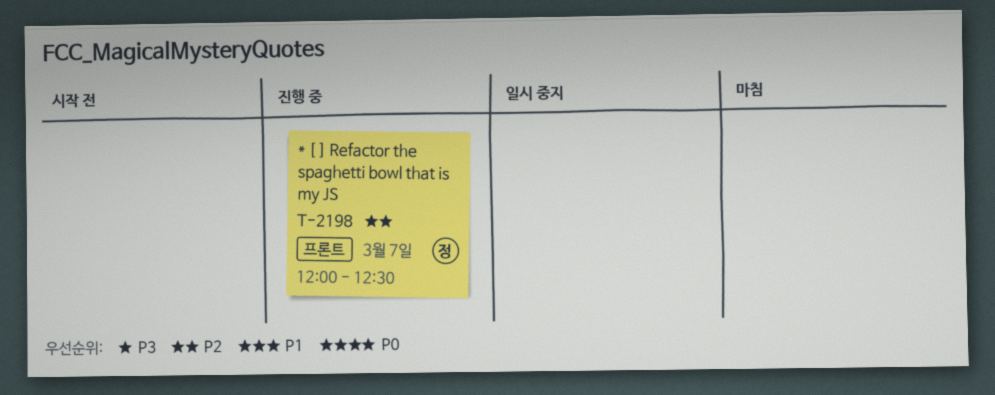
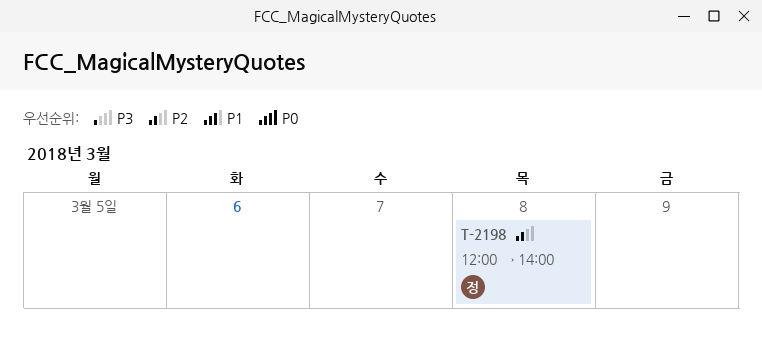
T-2198, day: Mar 7 -> Mar 8
T-2198, ends: 12:30 -> 14:00

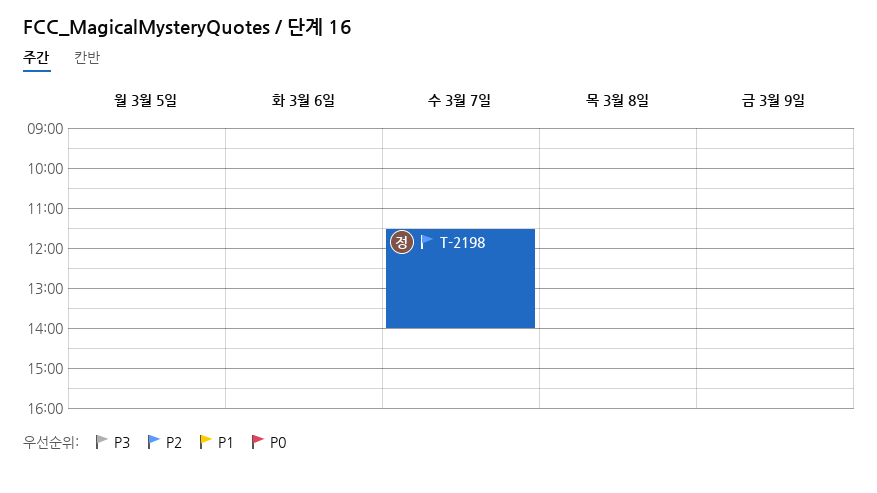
T-2198, day: Mar 8 -> Mar 7
T-2198, begins: 12:00 -> 11:30

